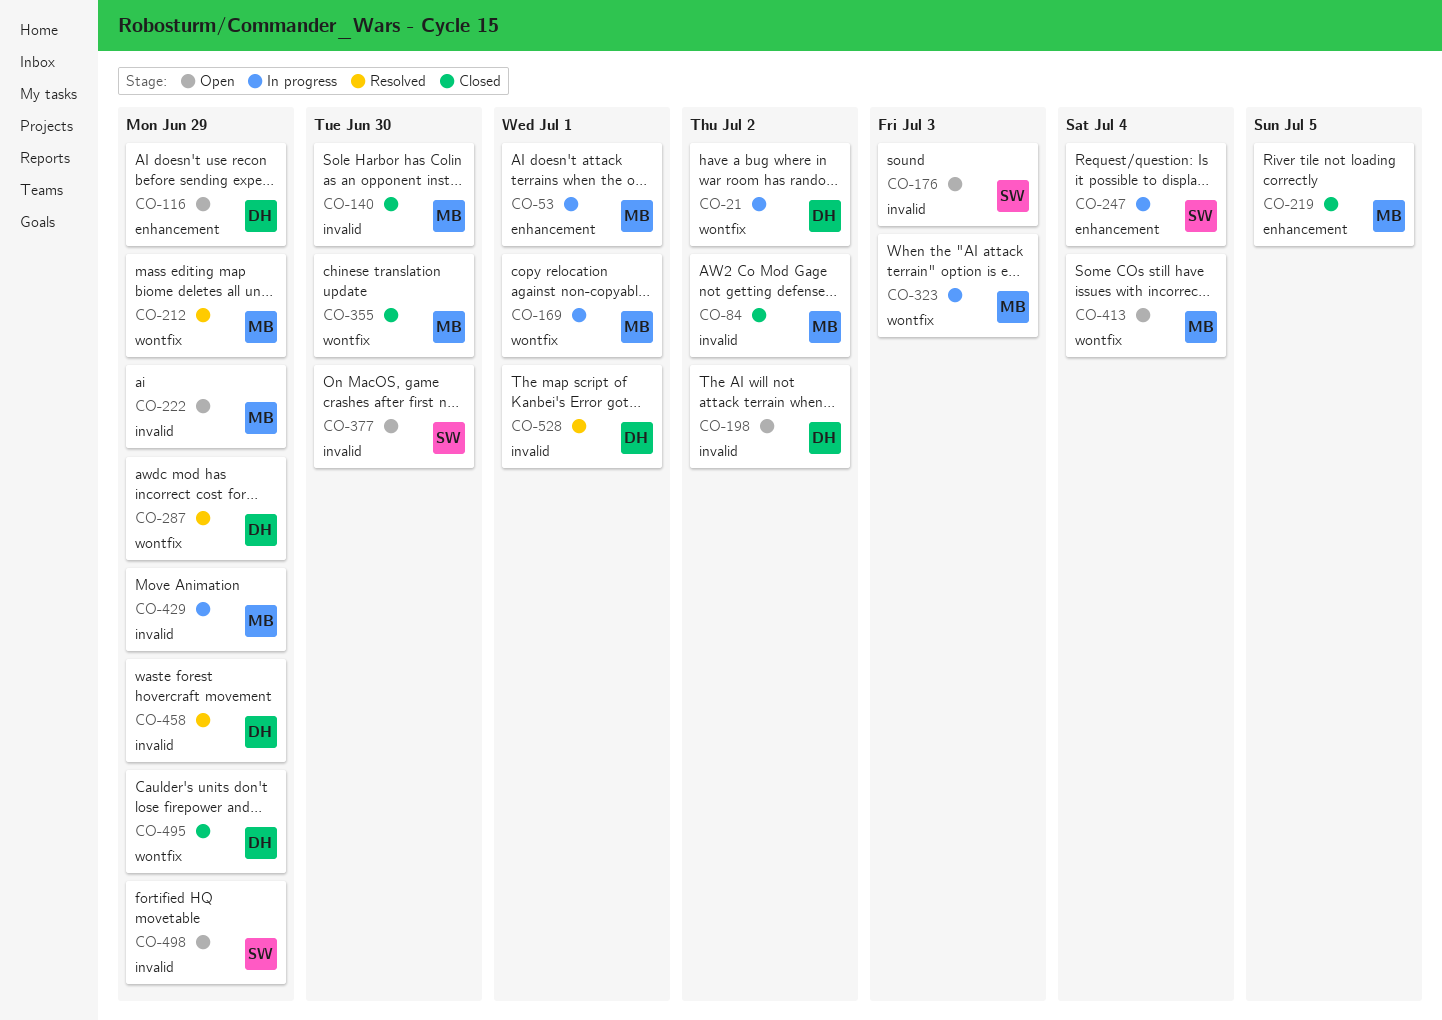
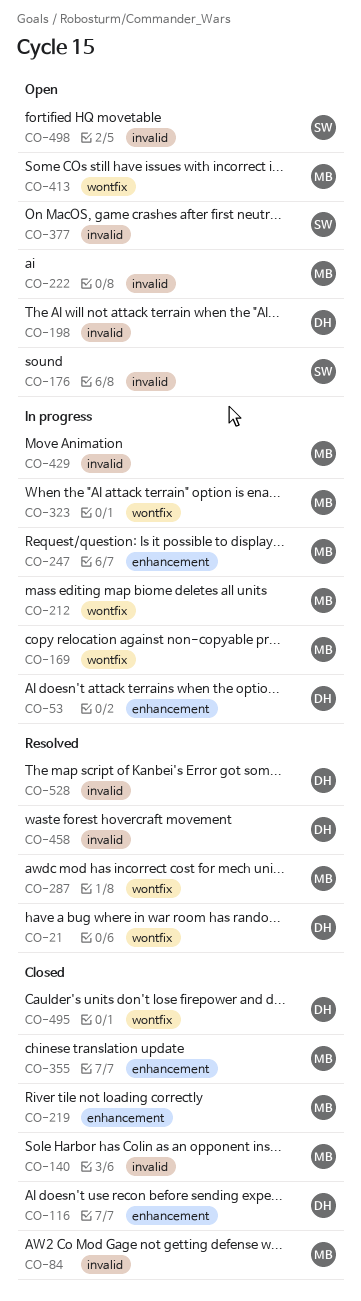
CO-21, status: In progress -> Resolved
CO-53, owner: MB -> DH
CO-116, status: Open -> Closed
CO-212, status: Resolved -> In progress
CO-247, owner: SW -> MB
CO-287, owner: DH -> MB
CO-355, label: wontfix -> enhancement

